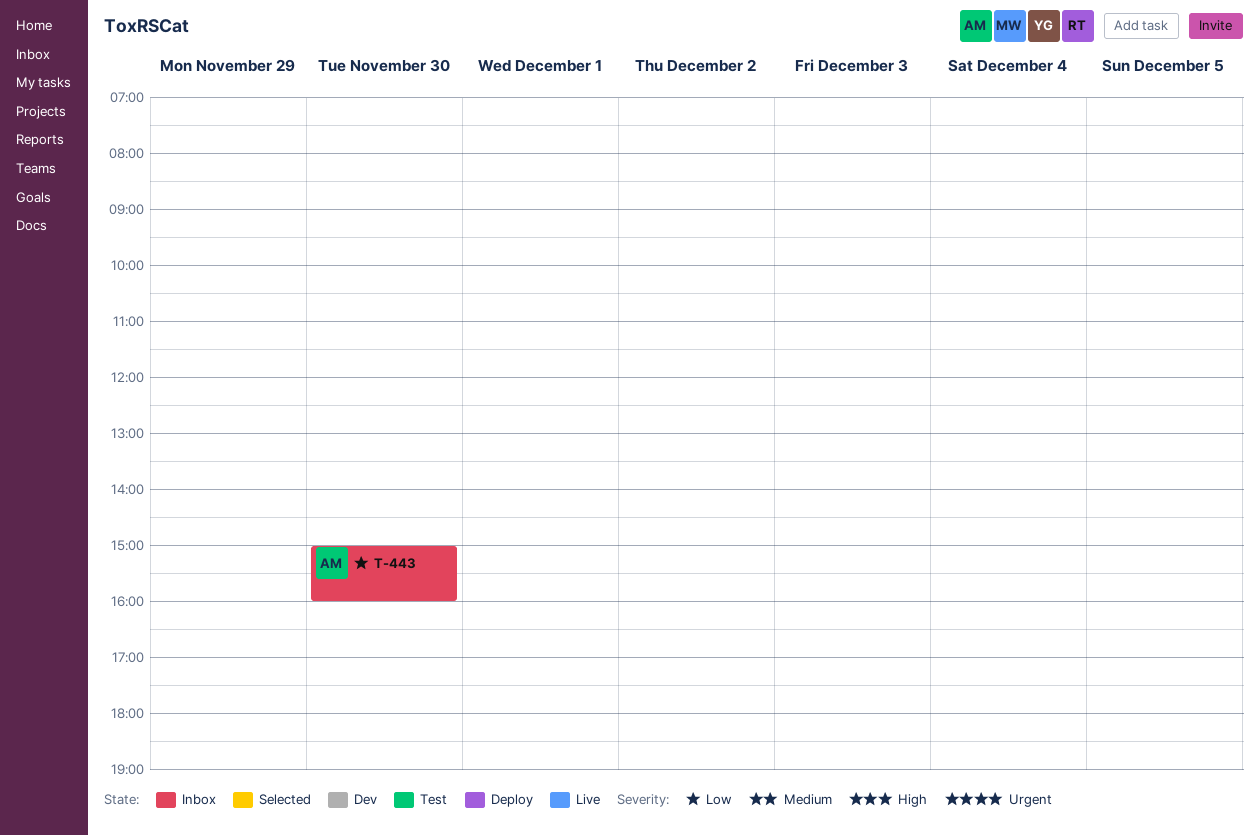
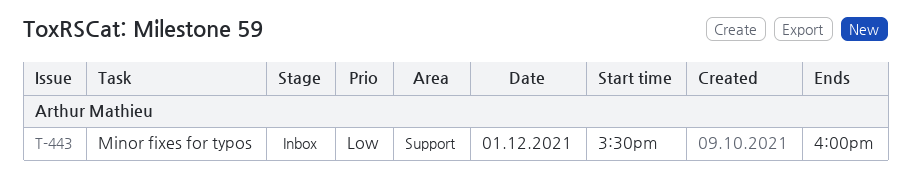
T-443, day: Nov 30 -> Dec 1
T-443, begins: 15:00 -> 15:30

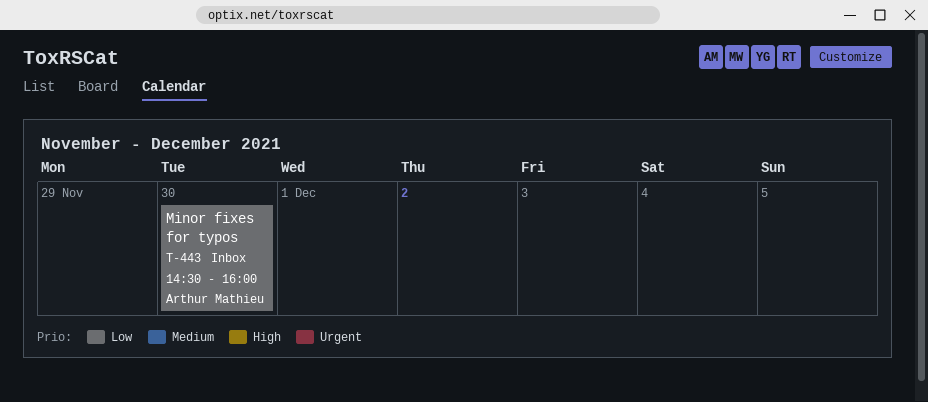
T-443, day: Dec 1 -> Nov 30
T-443, begins: 15:30 -> 14:30

